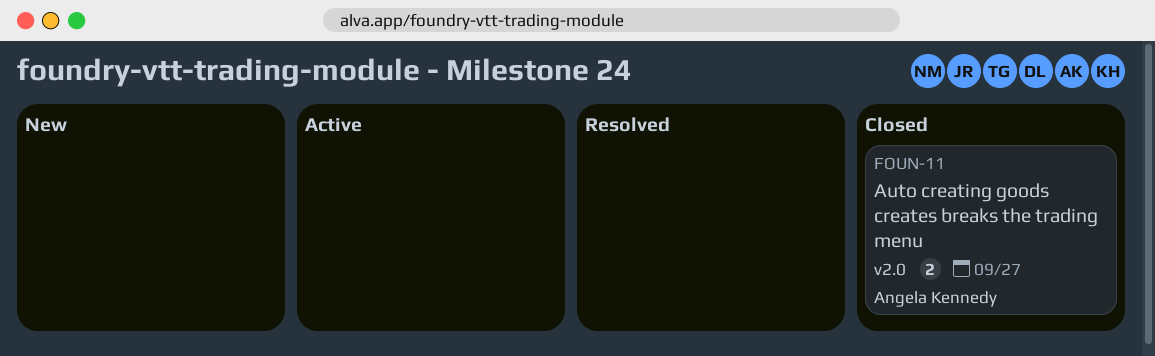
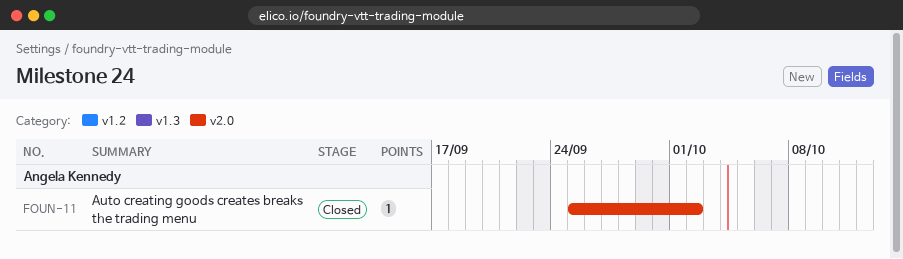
FOUN-11, estimate: 2 -> 1
FOUN-11, due: Sep 27 -> Oct 2

